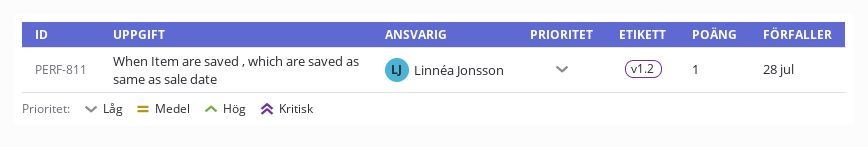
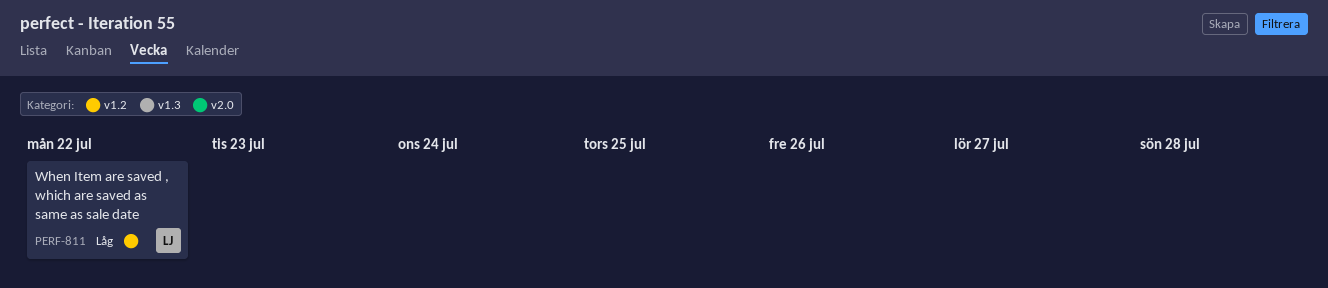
PERF-811, due: Jul 28 -> Jul 22

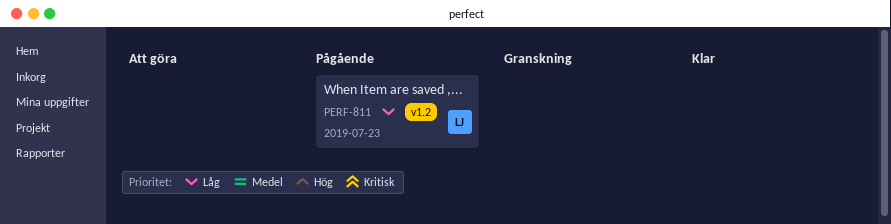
PERF-811, due: Jul 22 -> Jul 23

